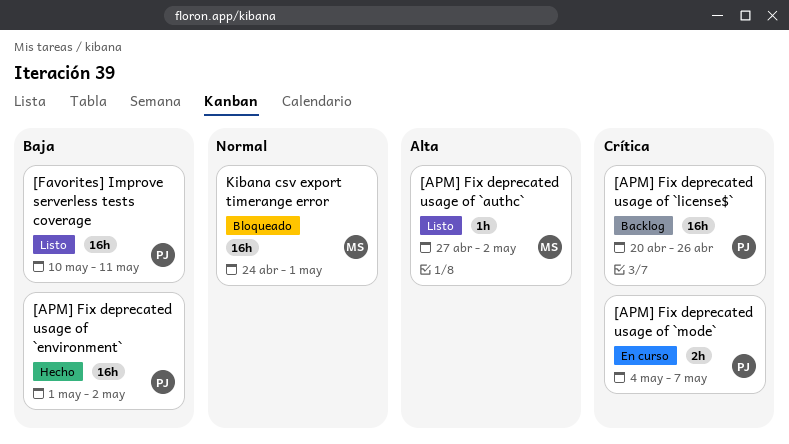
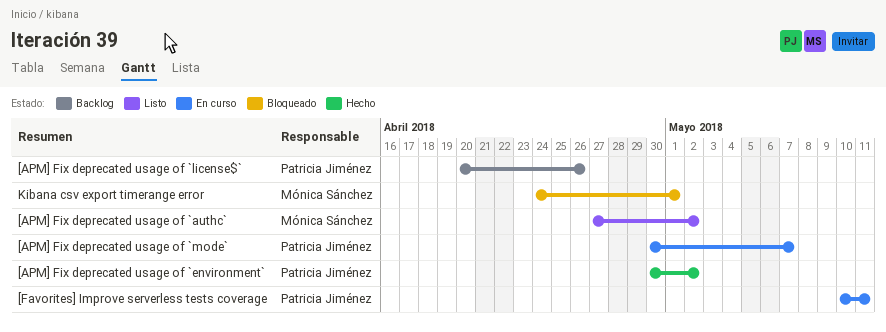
[APM] Fix deprecated usage of `environment`, start: May 1 -> Apr 30
[APM] Fix deprecated usage of `mode`, start: May 4 -> Apr 30
[Favorites] Improve serverless tests coverage, status: Listo -> En curso

